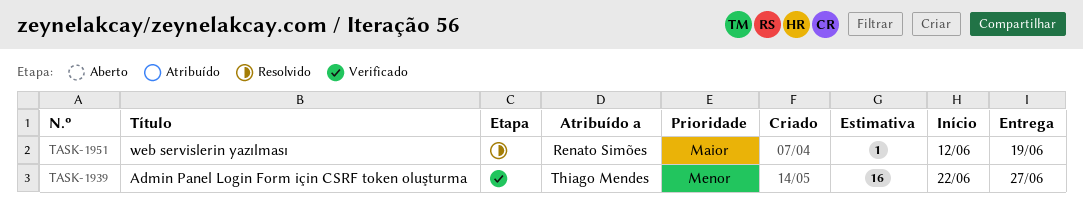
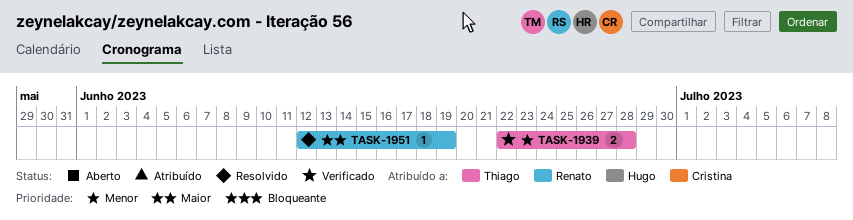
TASK-1939, estimate: 16 -> 2
TASK-1939, due: Jun 27 -> Jun 28

